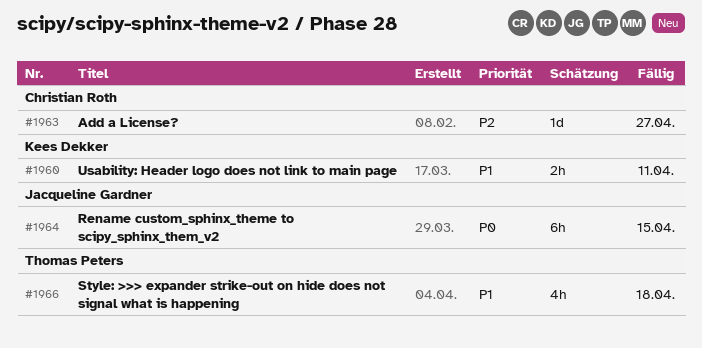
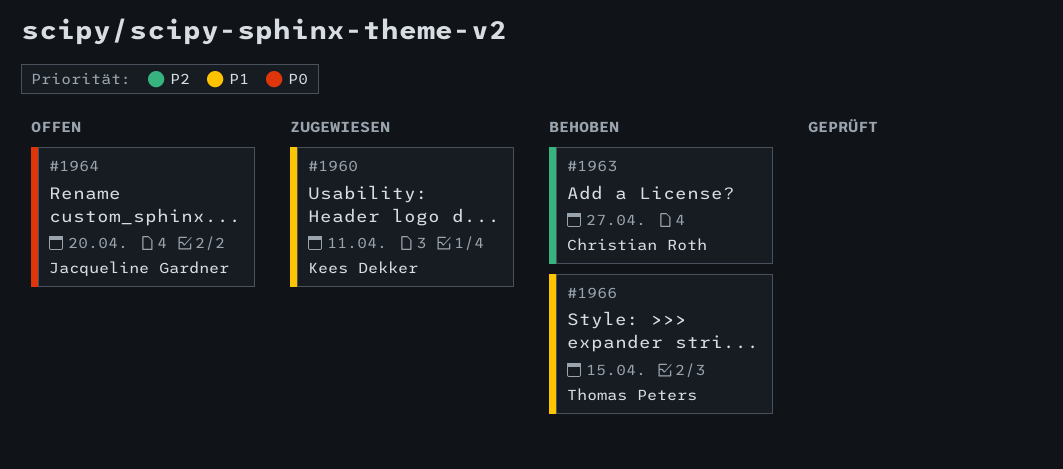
#1964, due: Apr 15 -> Apr 20
#1966, due: Apr 18 -> Apr 15

